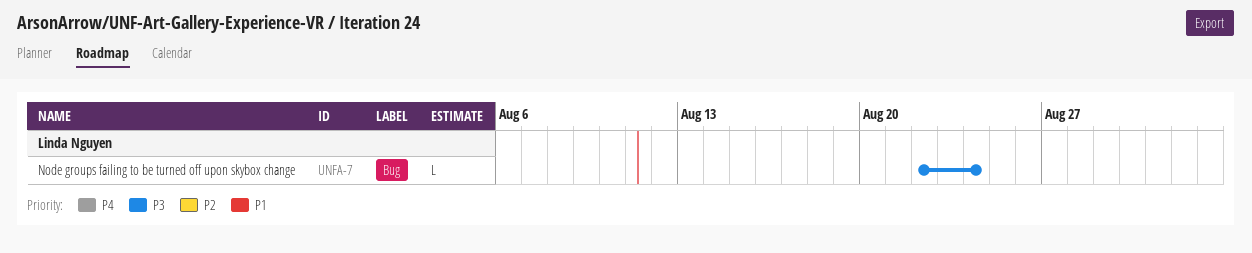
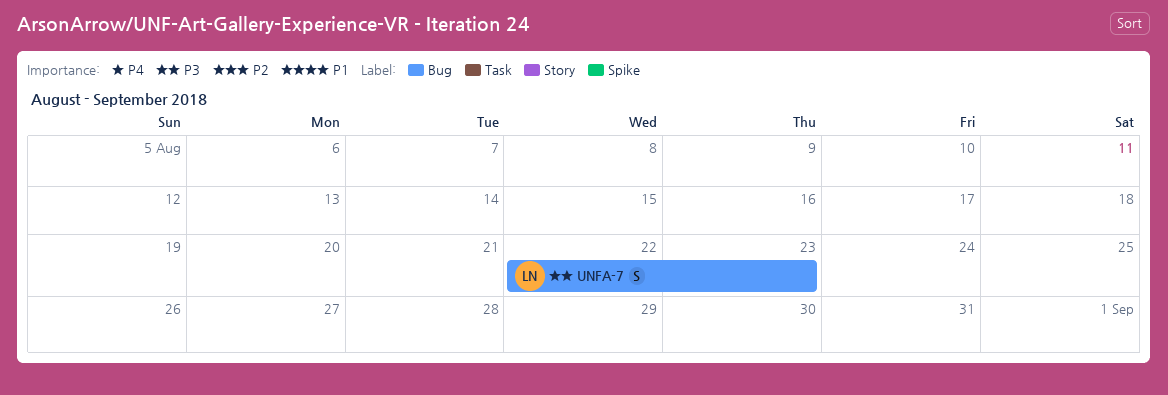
UNFA-7, estimate: L -> S
UNFA-7, due: Aug 24 -> Aug 23

